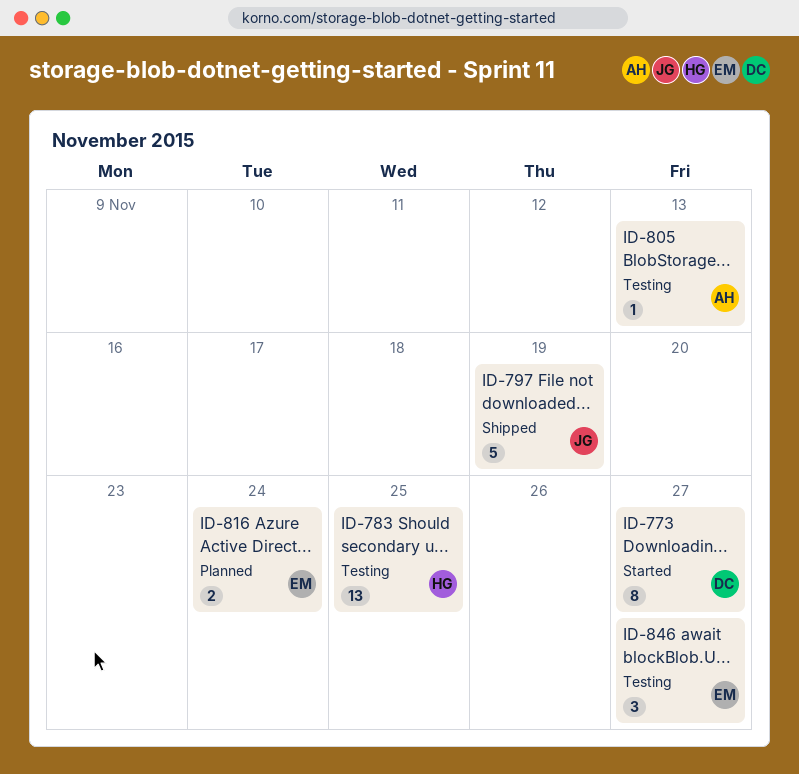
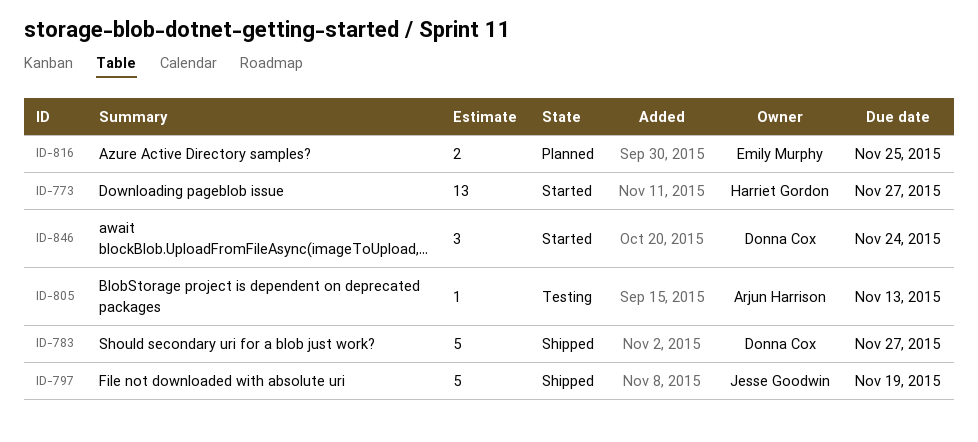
ID-773, owner: Donna Cox -> Harriet Gordon
ID-773, estimate: 8 -> 13
ID-783, status: Testing -> Shipped
ID-783, owner: Harriet Gordon -> Donna Cox
ID-783, estimate: 13 -> 5
ID-783, due: Nov 25 -> Nov 27
ID-816, due: Nov 24 -> Nov 25
ID-846, status: Testing -> Started
ID-846, owner: Emily Murphy -> Donna Cox
ID-846, due: Nov 27 -> Nov 24

